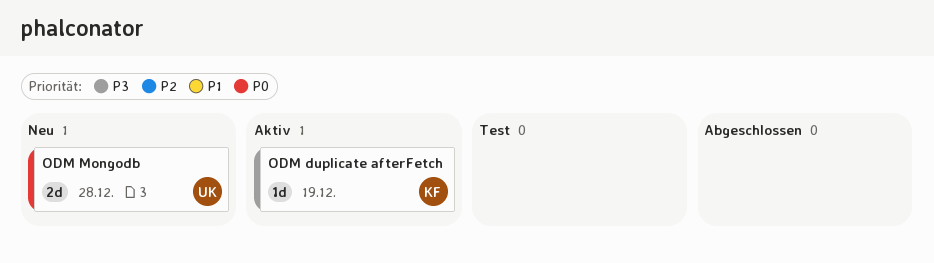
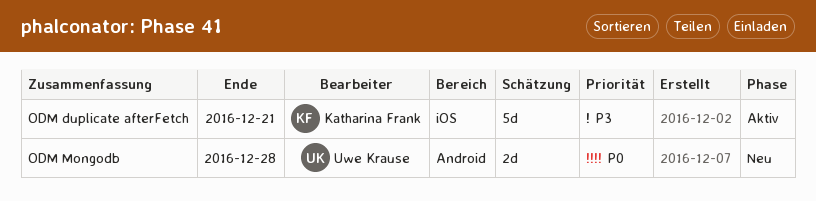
ODM duplicate afterFetch, estimate: 1d -> 5d
ODM duplicate afterFetch, due: Dec 19 -> Dec 21

